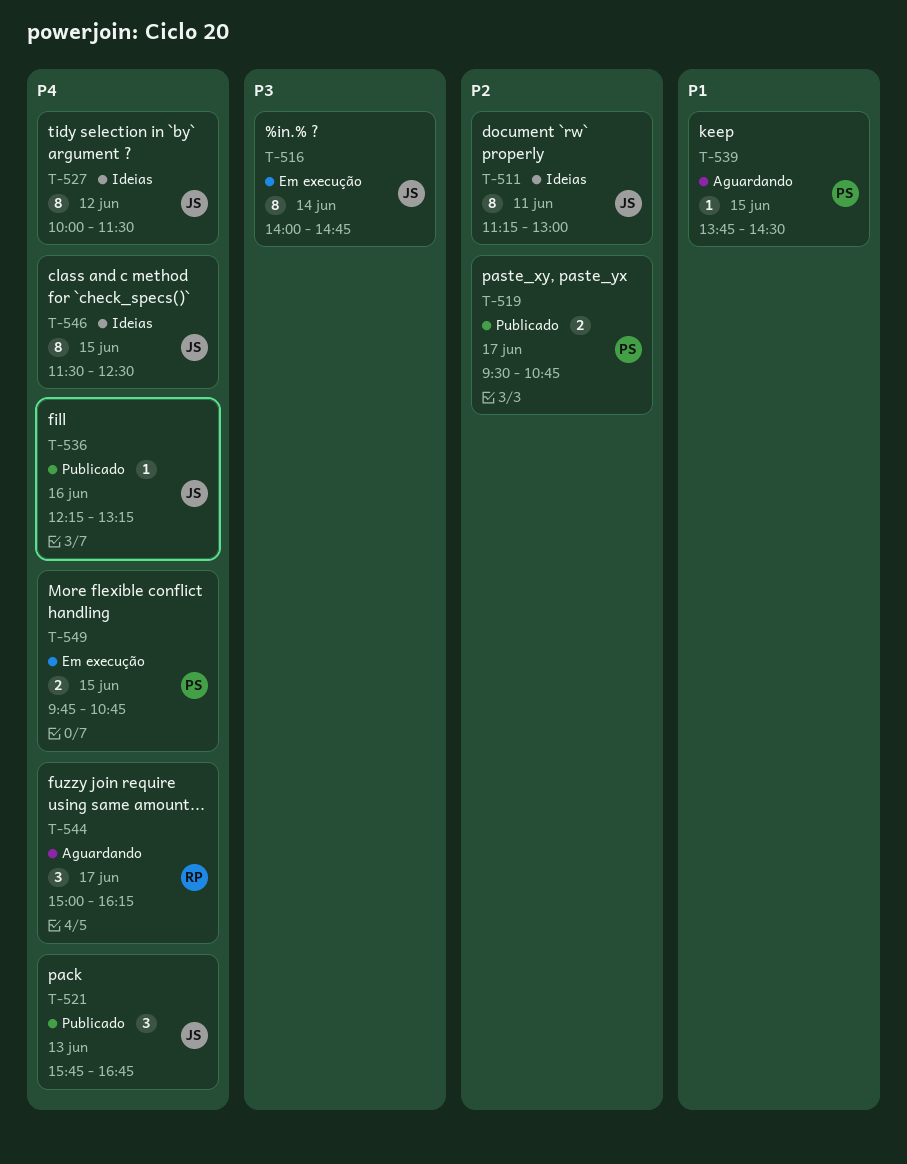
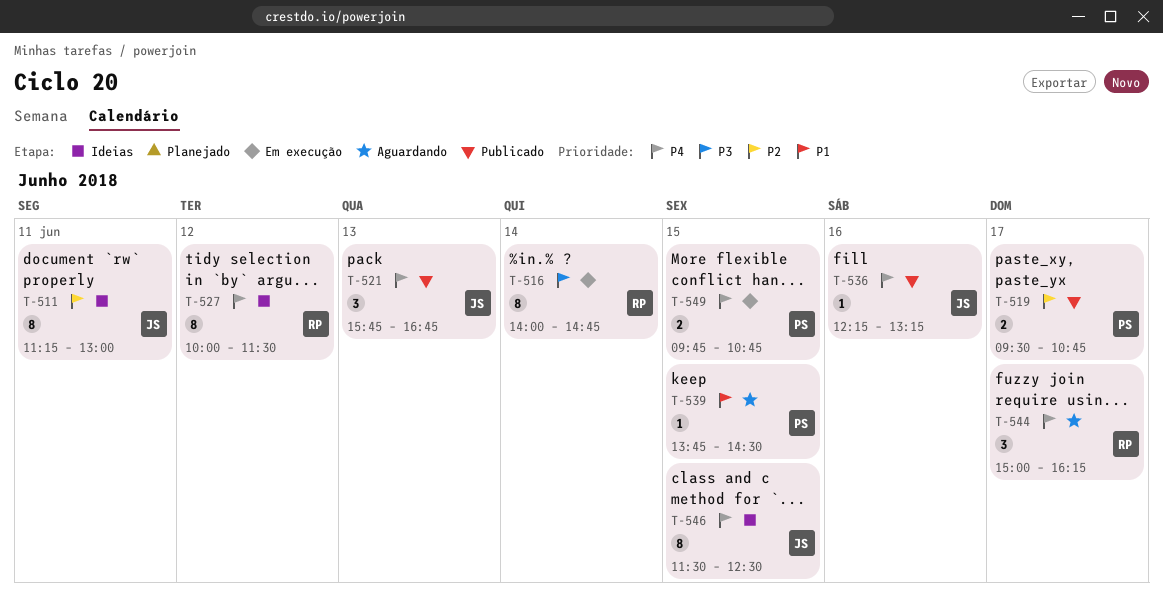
T-516, owner: JS -> RP
T-527, owner: JS -> RP

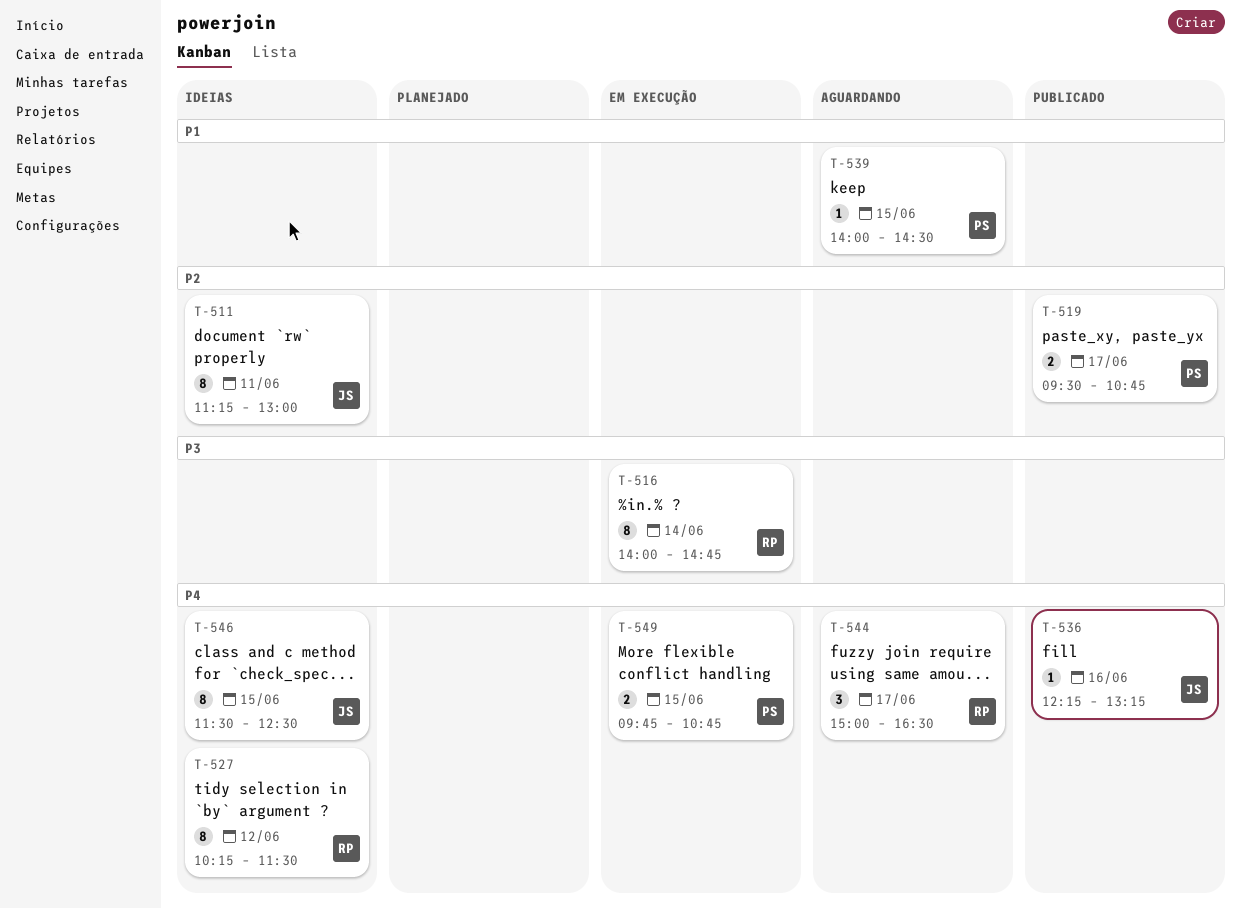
T-521: present -> none
T-527, begins: 10:00 -> 10:15
T-539, begins: 13:45 -> 14:00
T-544, ends: 16:15 -> 16:30

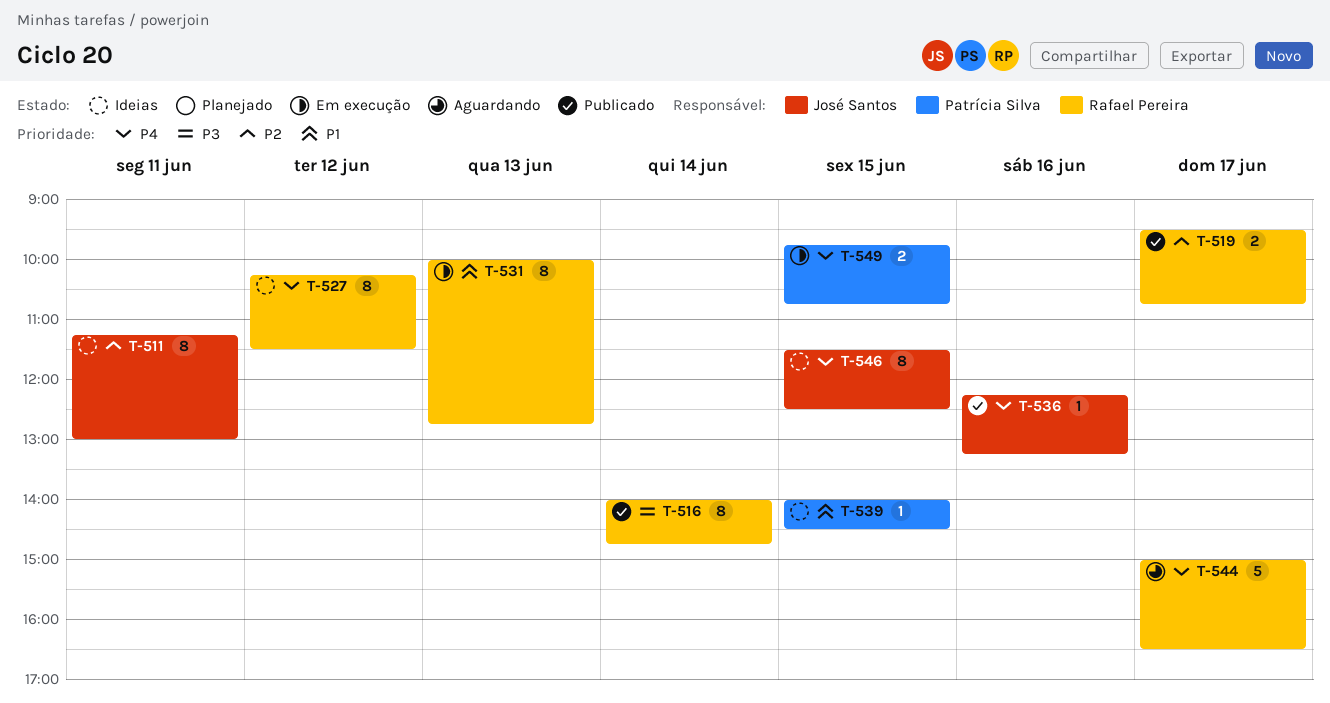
T-516, status: Em execução -> Publicado
T-519, owner: Patrícia Silva -> Rafael Pereira
T-531: none -> present
T-539, status: Aguardando -> Ideias
T-544, estimate: 3 -> 5

